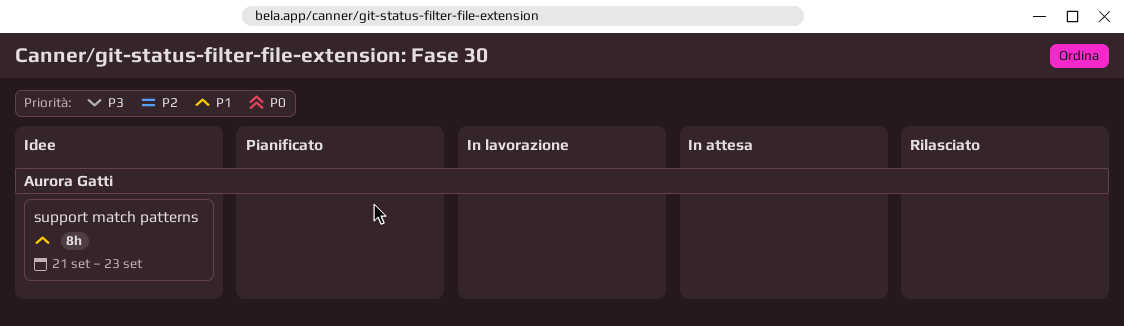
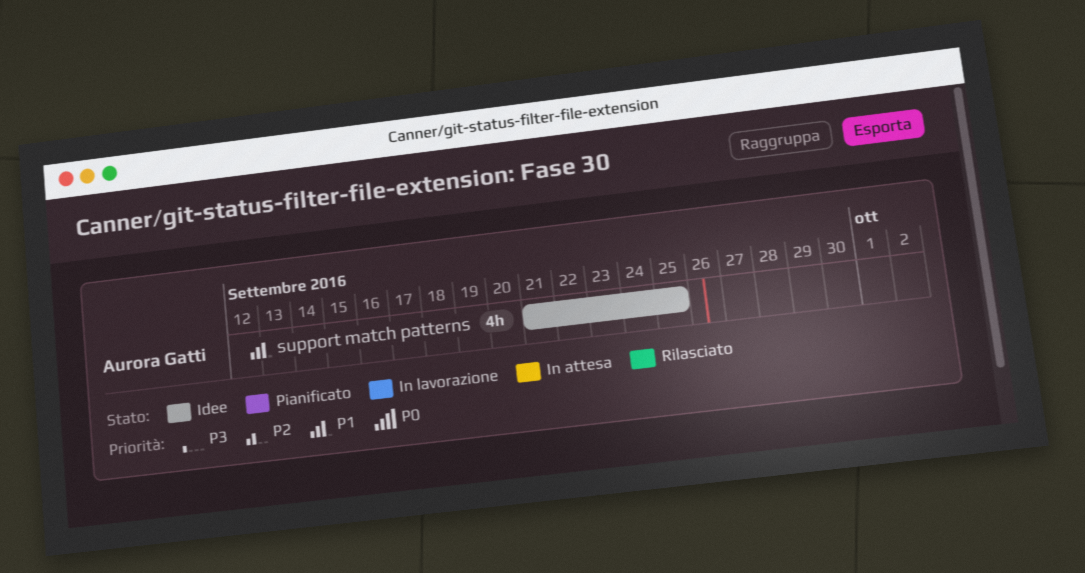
support match patterns, estimate: 8h -> 4h
support match patterns, due: Sep 23 -> Sep 25

